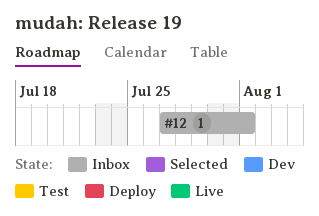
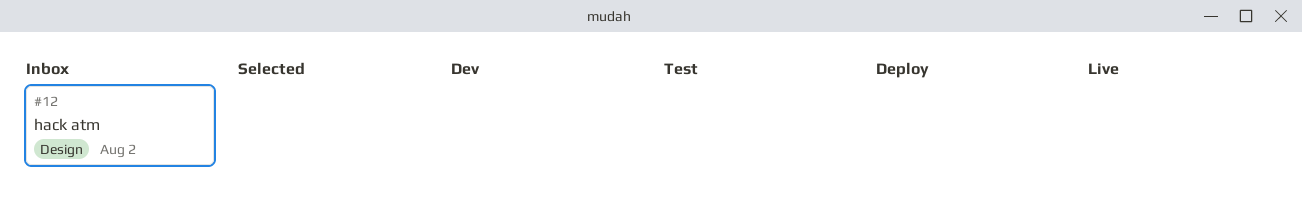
#12, due: Aug 1 -> Aug 2

